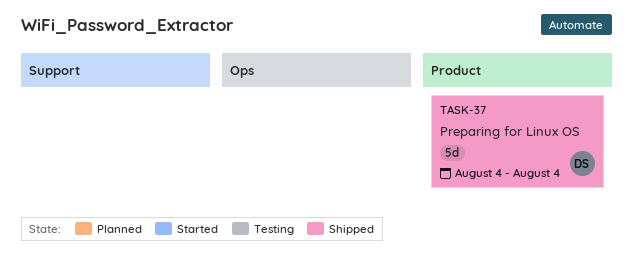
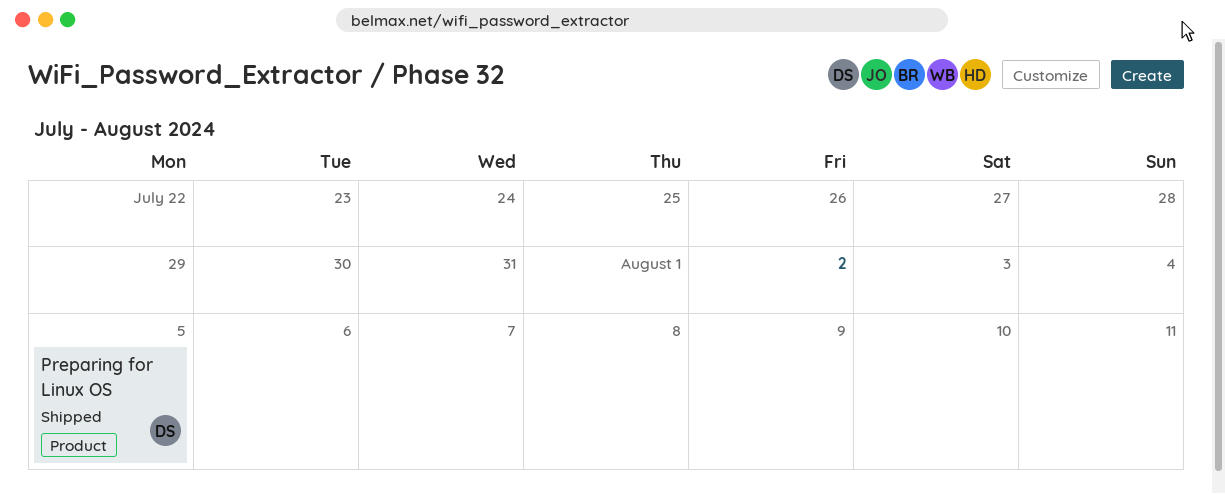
Preparing for Linux OS, due: Aug 4 -> Aug 5

